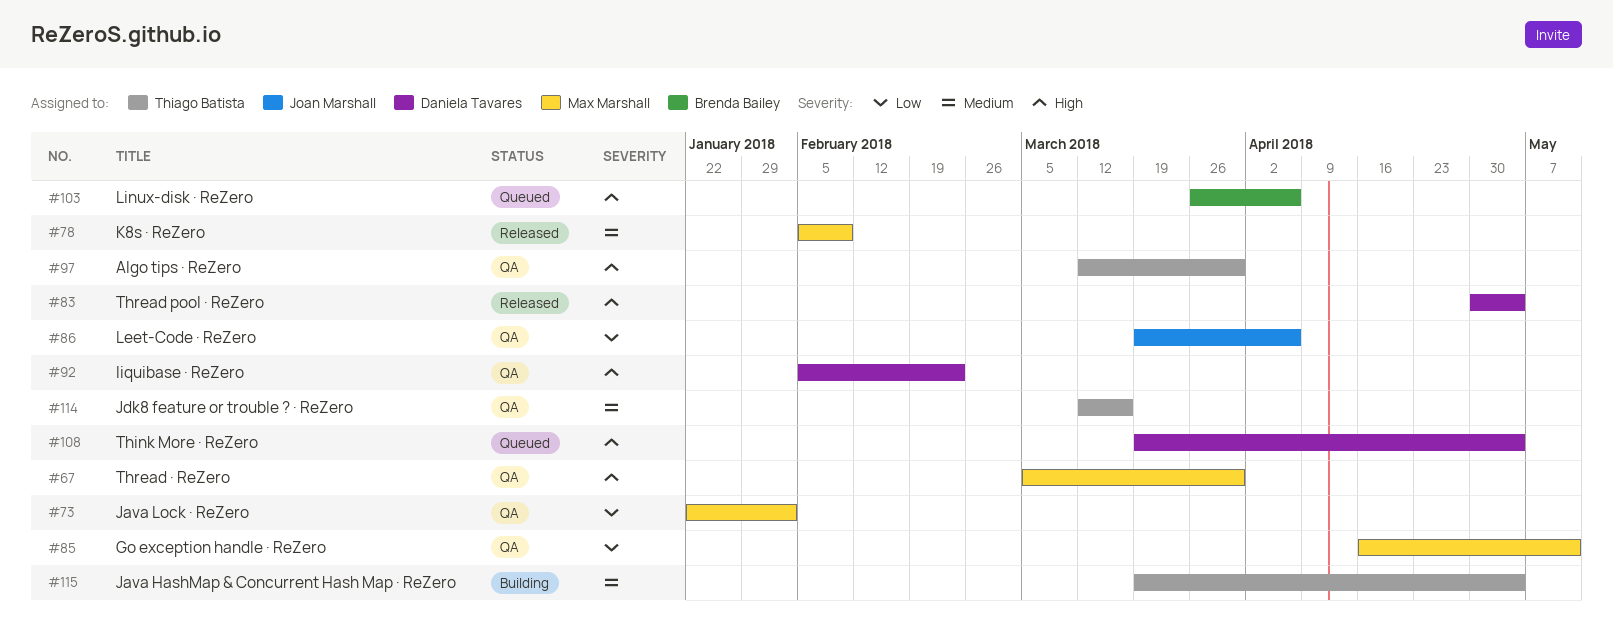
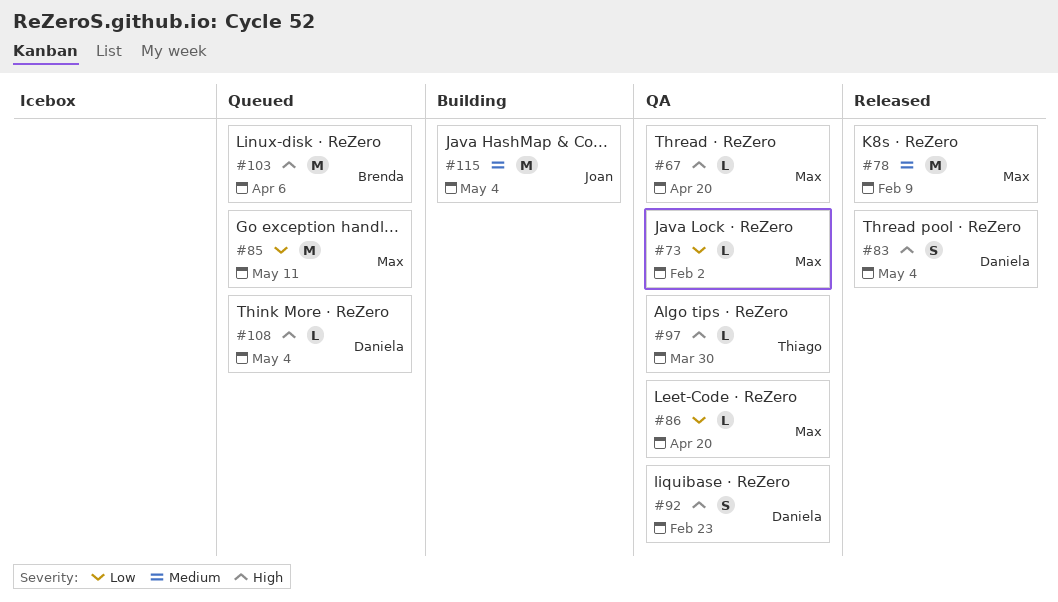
#67, due: Mar 30 -> Apr 20
#85, status: QA -> Queued
#86, owner: Joan Marshall -> Max Marshall
#86, due: Apr 6 -> Apr 20
#114: present -> none
#115, owner: Thiago Batista -> Joan Marshall

